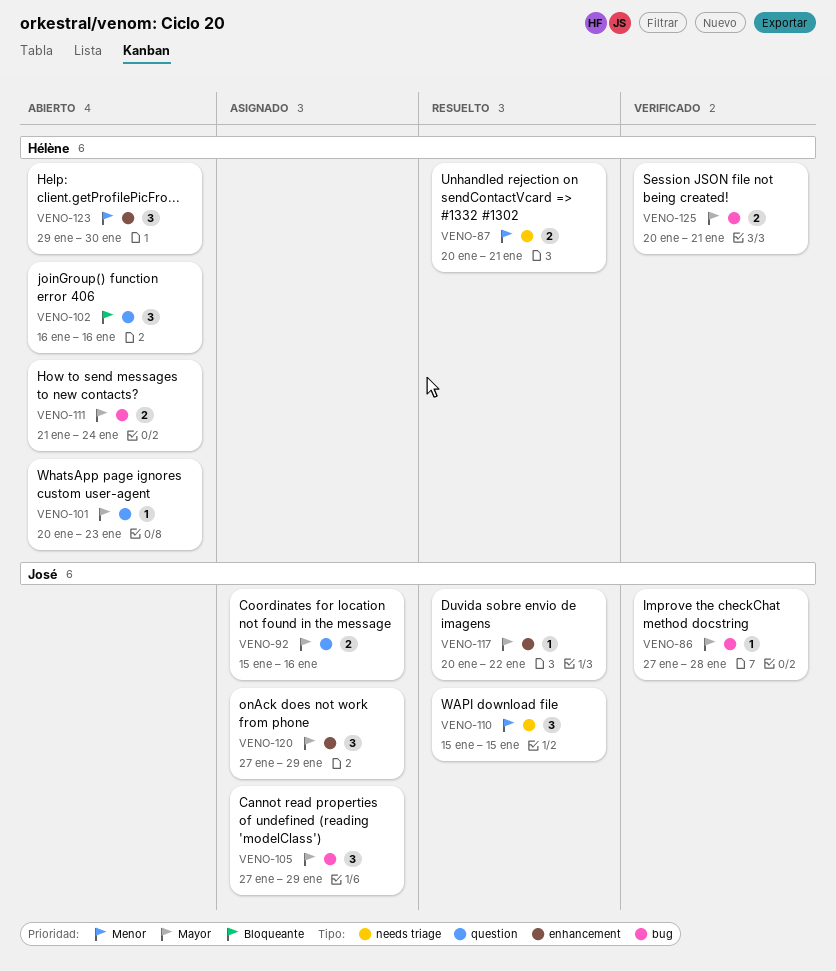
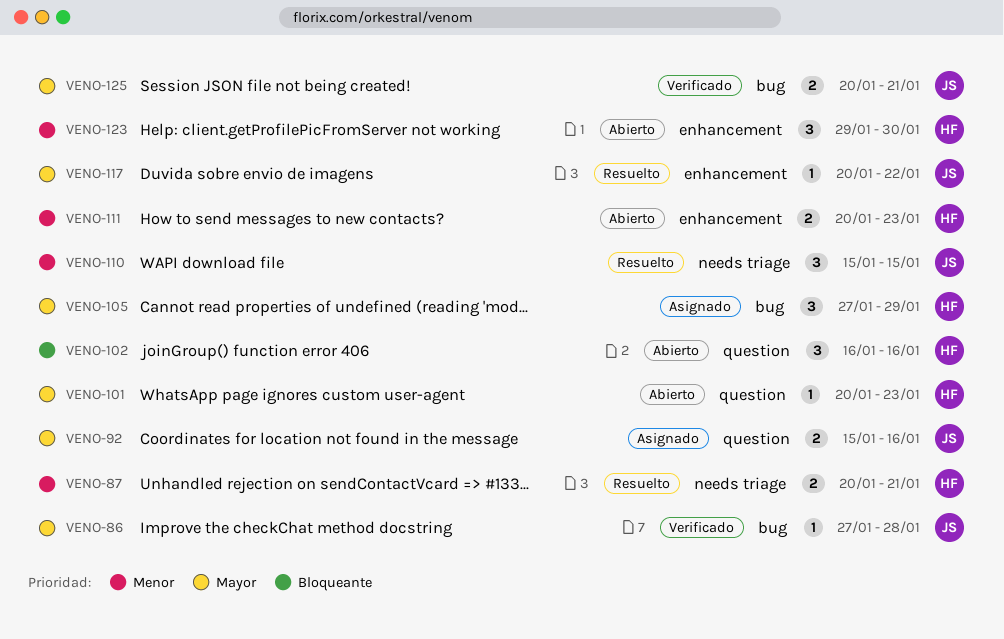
VENO-105, owner: José -> Hélène
VENO-111, priority: Mayor -> Menor
VENO-111, label: bug -> enhancement
VENO-111, start: Jan 21 -> Jan 20
VENO-111, due: Jan 24 -> Jan 23
VENO-120: present -> none
VENO-125, owner: Hélène -> José

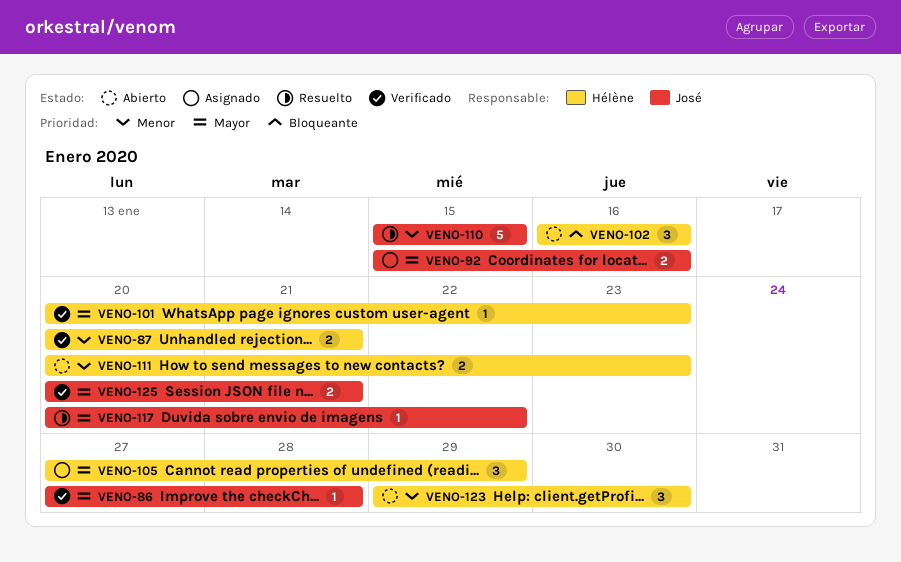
VENO-87, status: Resuelto -> Verificado
VENO-101, status: Abierto -> Verificado
VENO-110, estimate: 3 -> 5

